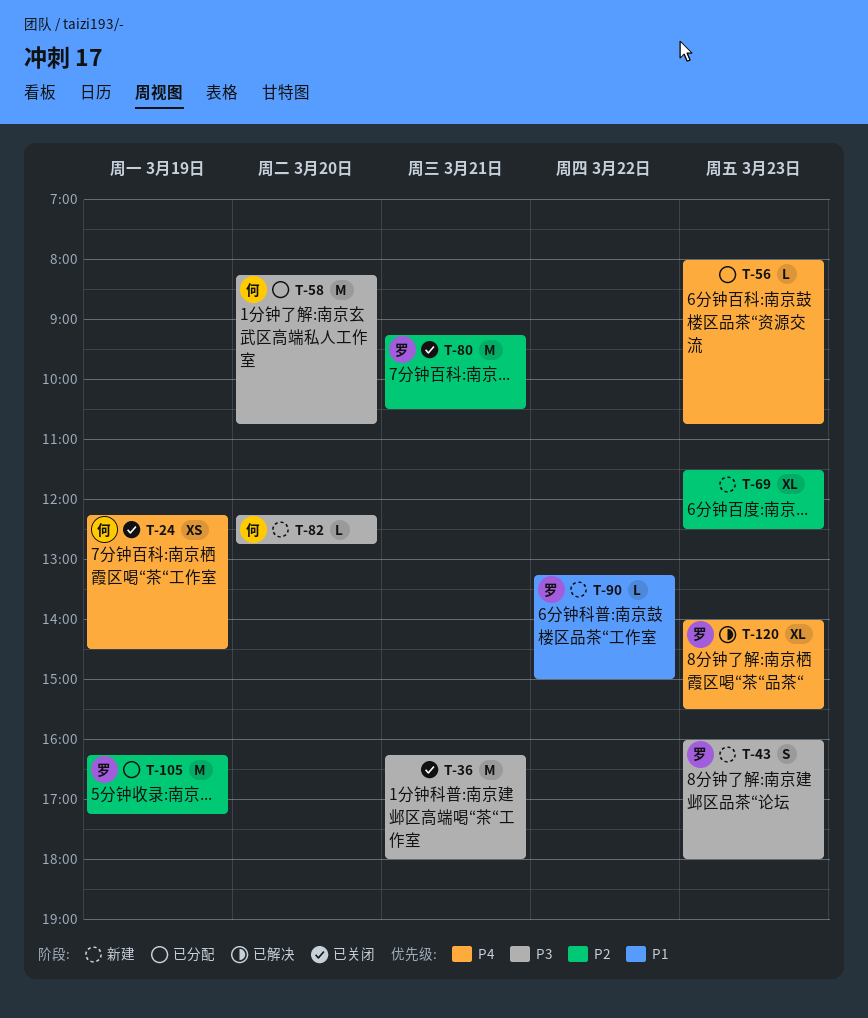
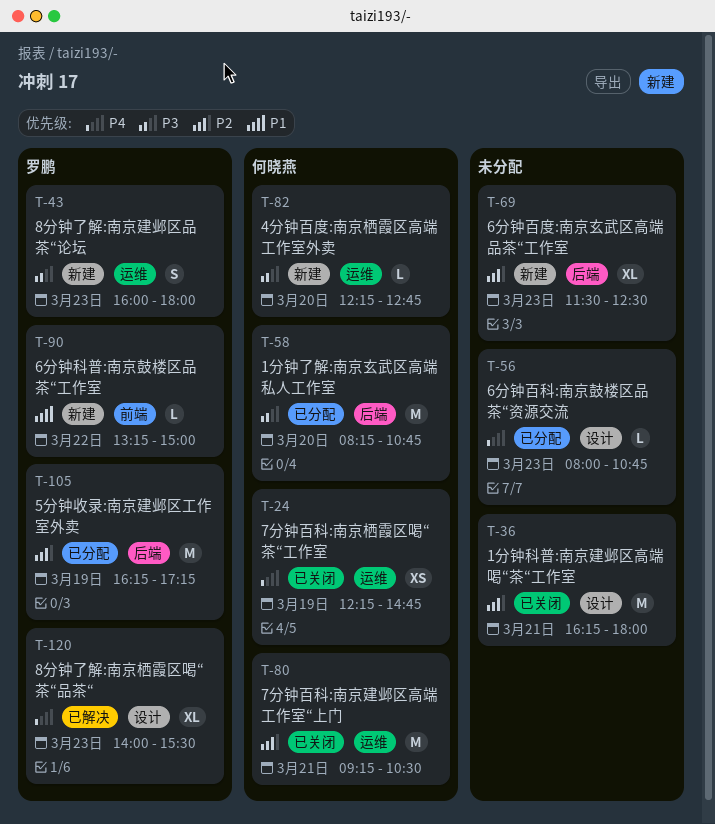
T-24, ends: 14:30 -> 14:45
T-36, priority: P3 -> P2
T-80, owner: 罗鹏 -> 何晓燕

